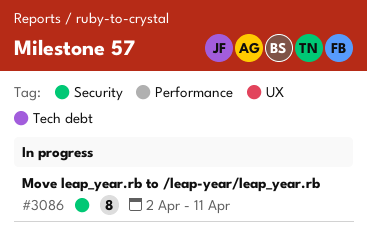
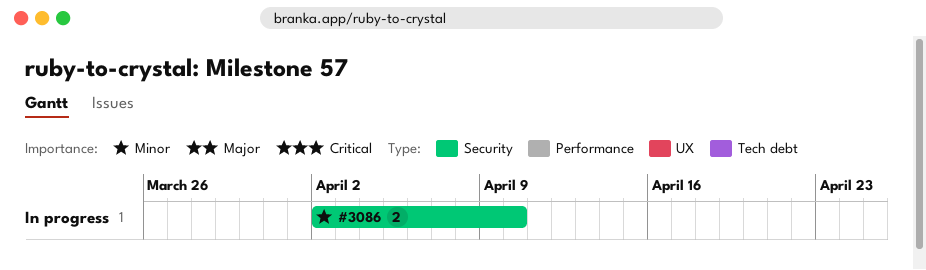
#3086, estimate: 8 -> 2
#3086, due: Apr 11 -> Apr 10

